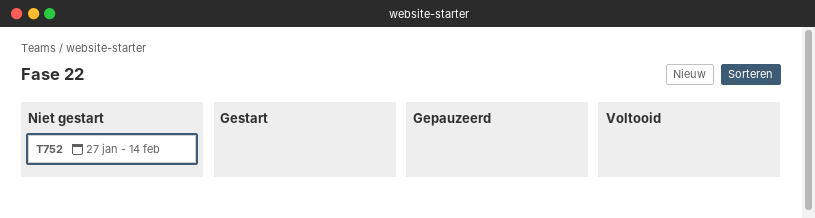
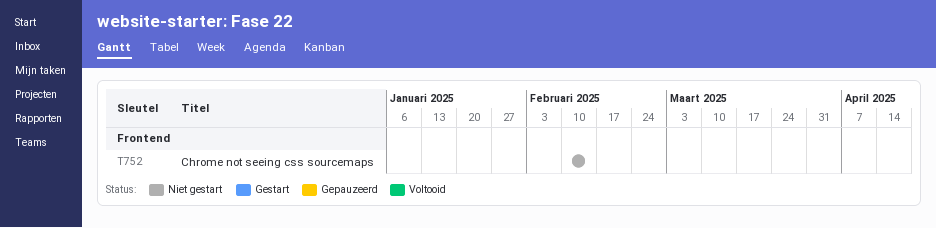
T752, start: Jan 27 -> Feb 10

